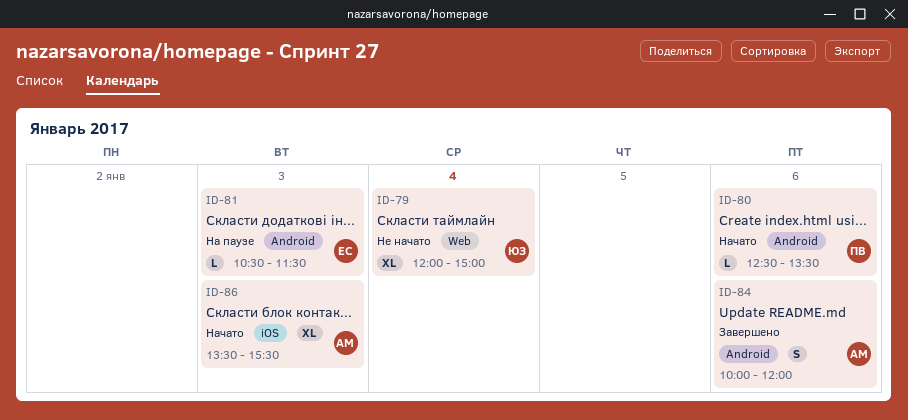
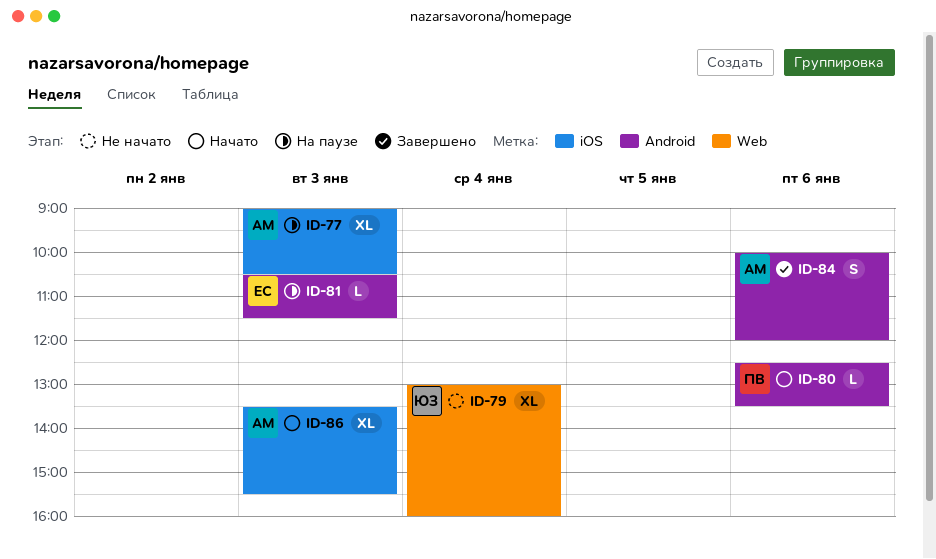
ID-77: none -> present
ID-79, begins: 12:00 -> 13:00
ID-79, ends: 15:00 -> 16:00

